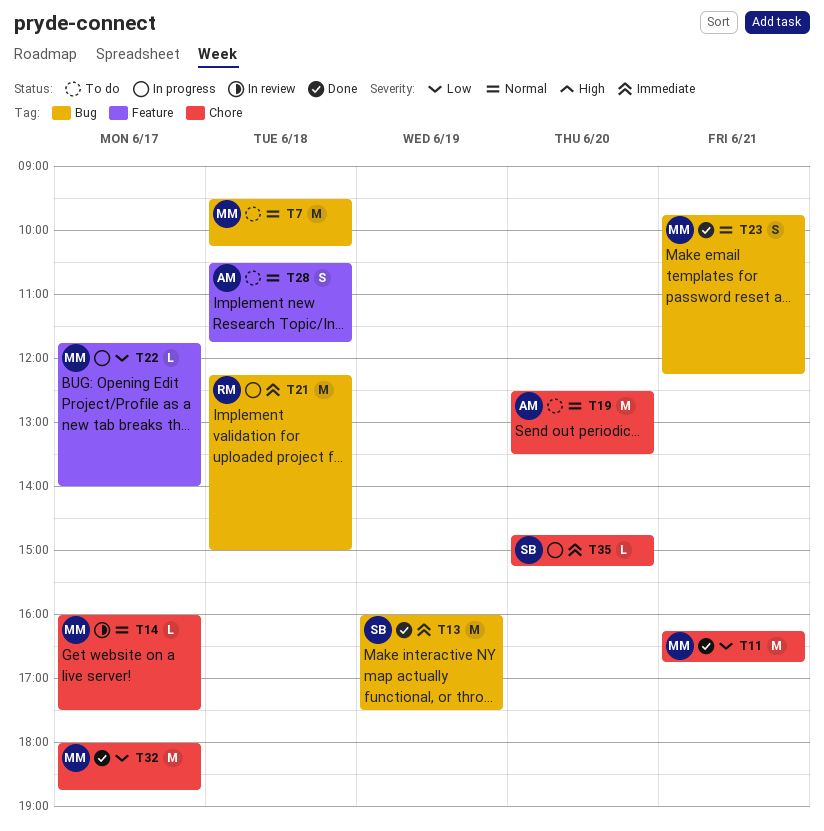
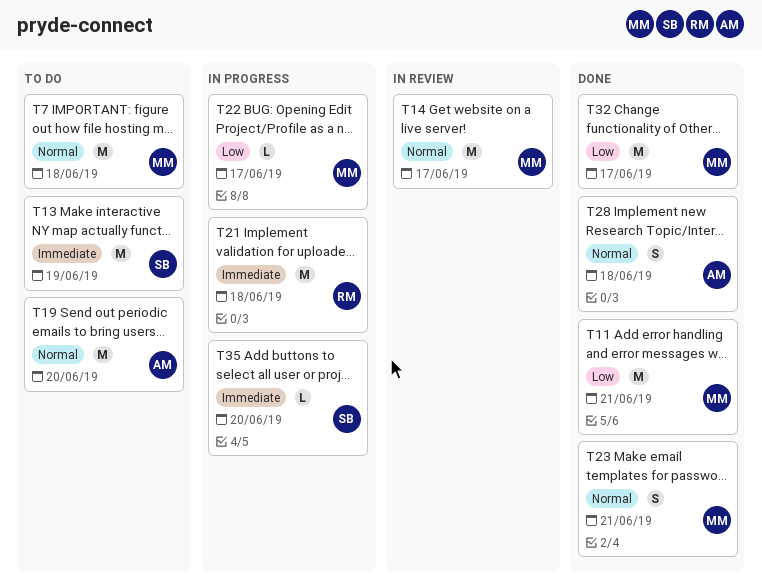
T13, status: Done -> To do
T14, estimate: L -> M
T28, status: To do -> Done

